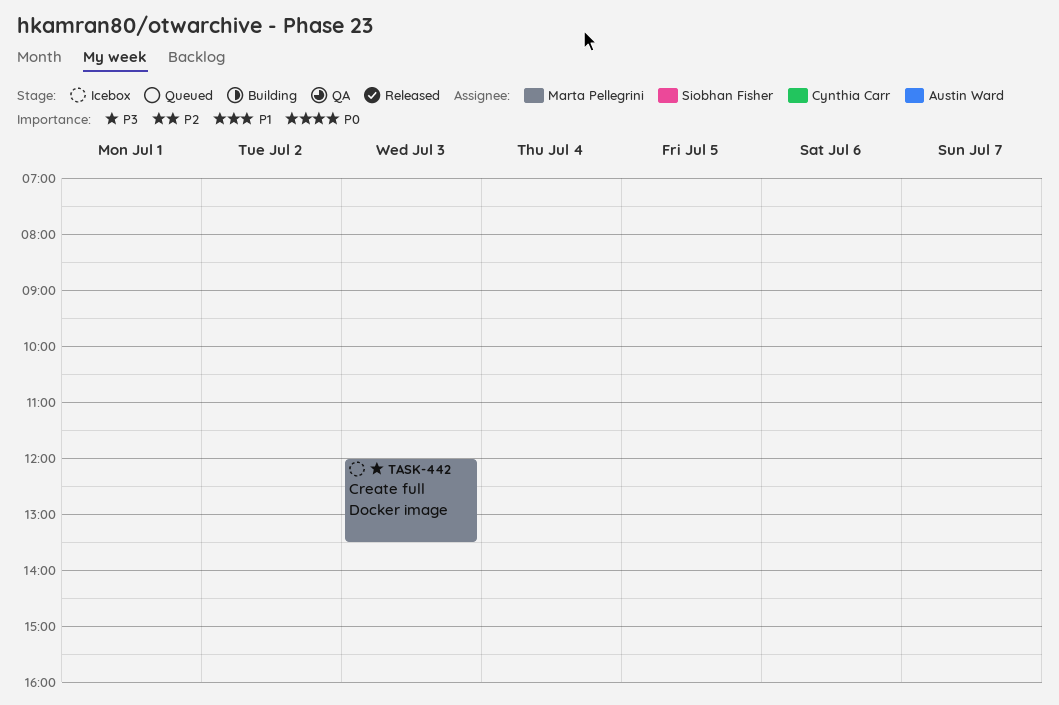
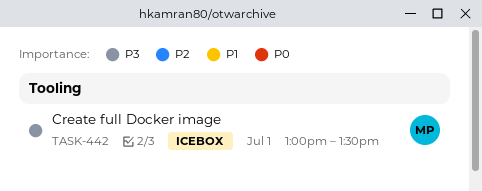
TASK-442, day: Jul 3 -> Jul 1
TASK-442, begins: 12:00 -> 13:00

